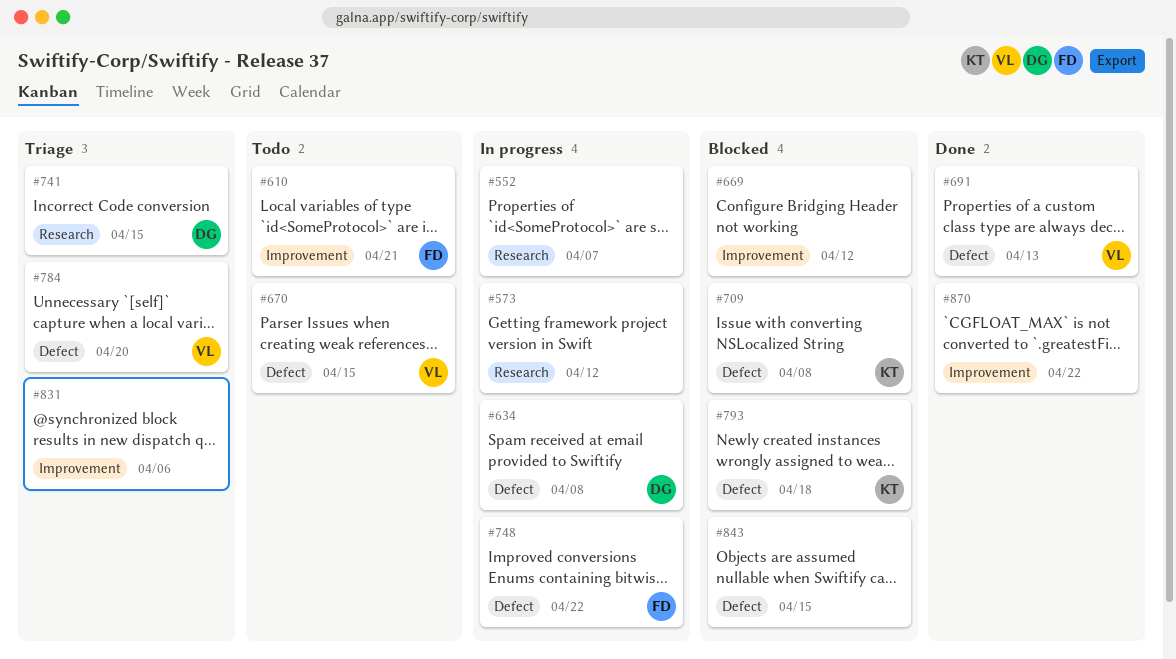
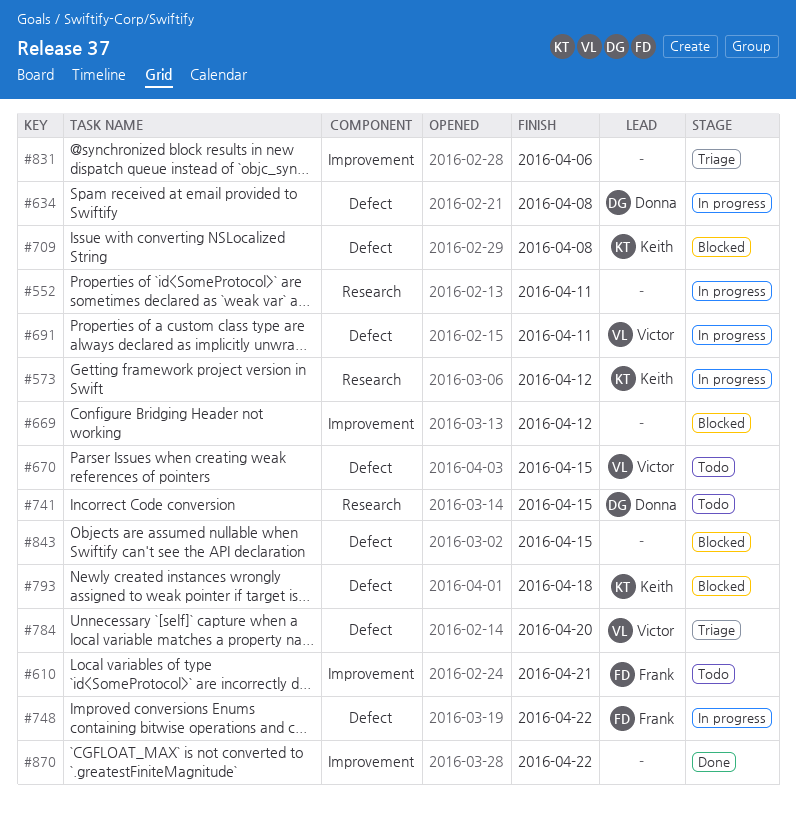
#552, due: Apr 7 -> Apr 11
#573, owner: none -> Keith
#691, status: Done -> In progress
#691, due: Apr 13 -> Apr 11
#741, status: Triage -> Todo

